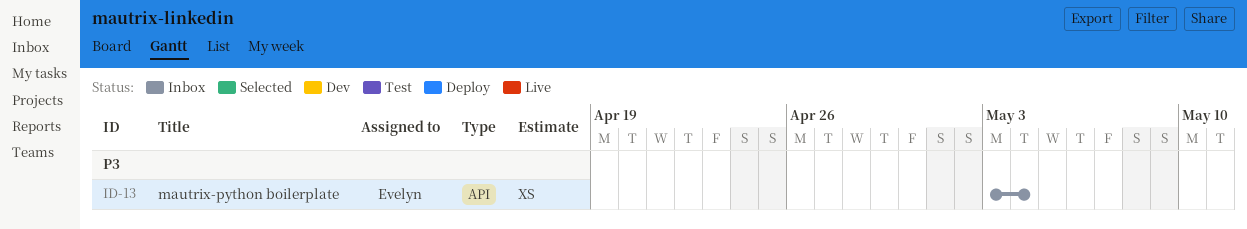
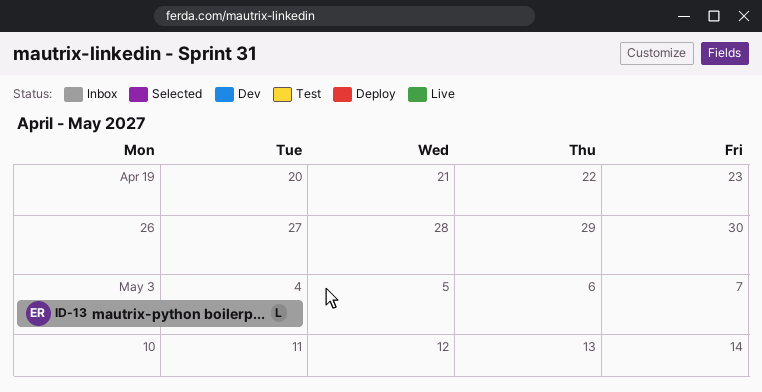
ID-13, estimate: XS -> L

